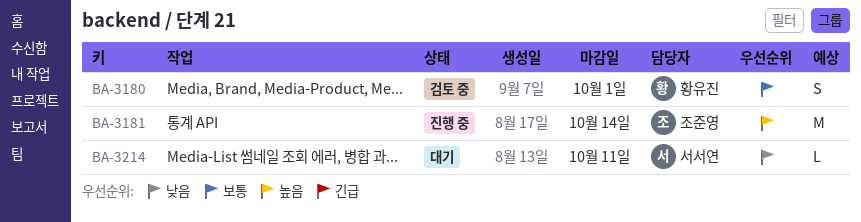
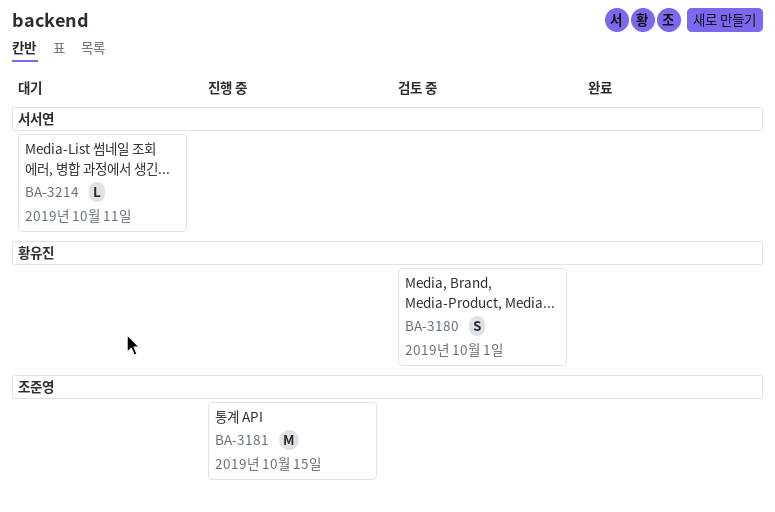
BA-3181, due: Oct 14 -> Oct 15

